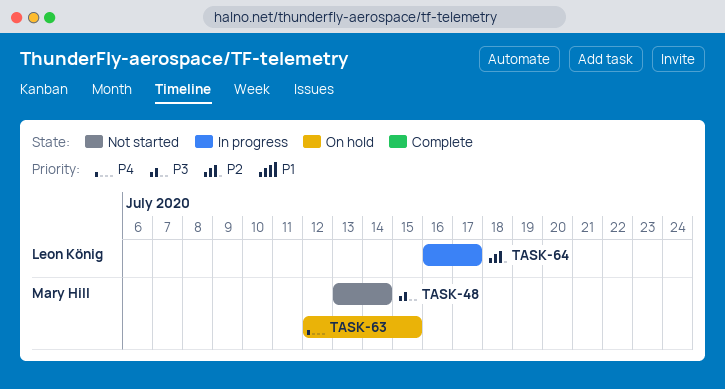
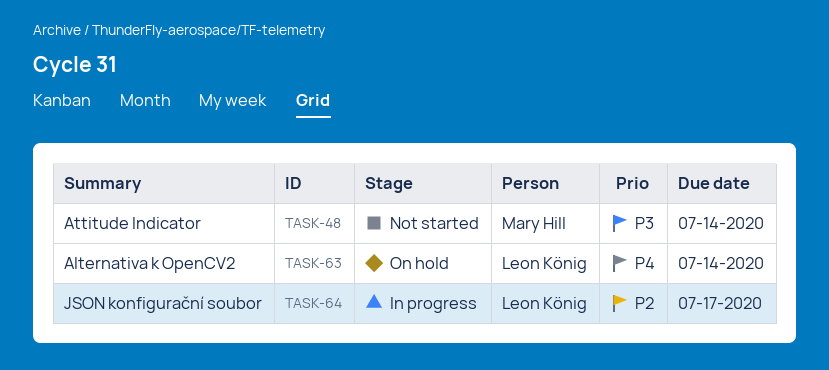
TASK-63, owner: Mary Hill -> Leon König
TASK-63, due: Jul 15 -> Jul 14

